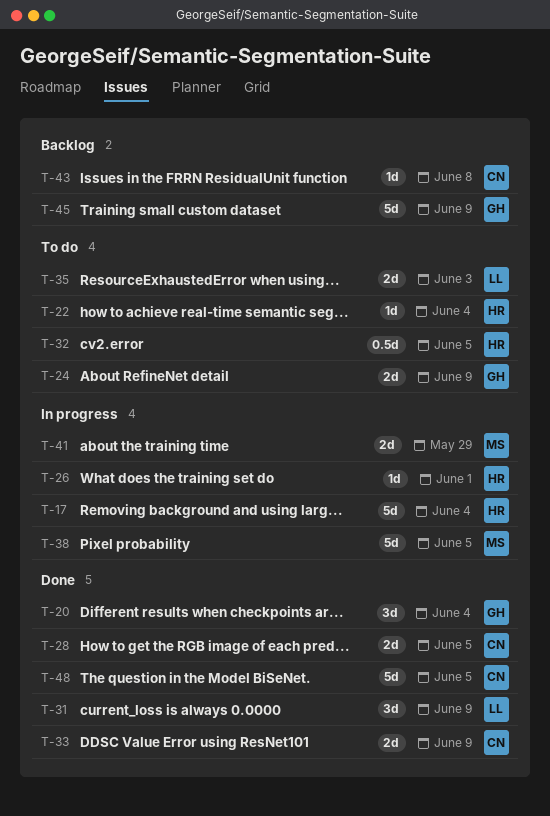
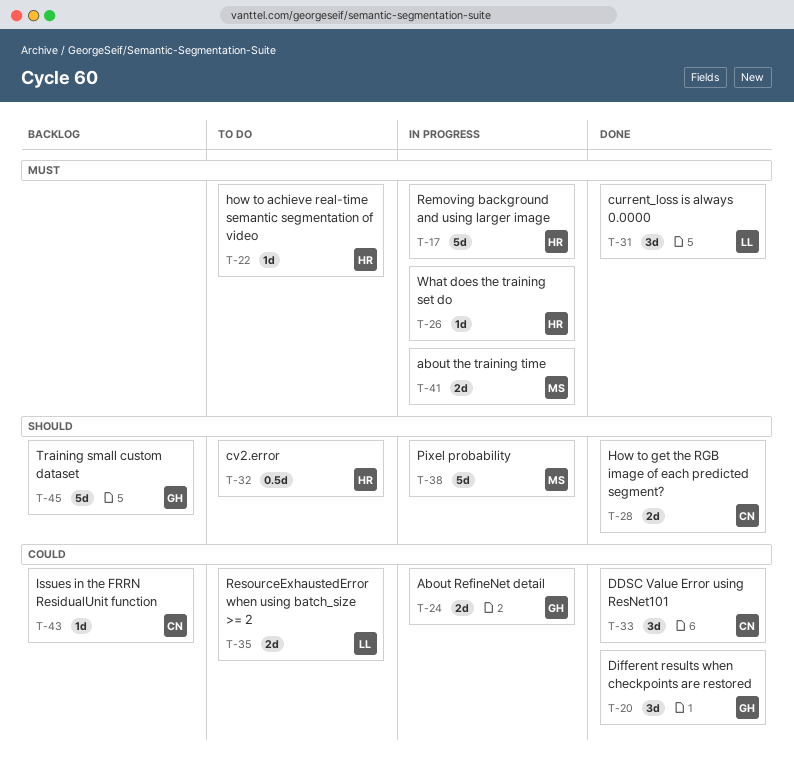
T-24, status: To do -> In progress
T-33, estimate: 2d -> 3d
T-48: present -> none

